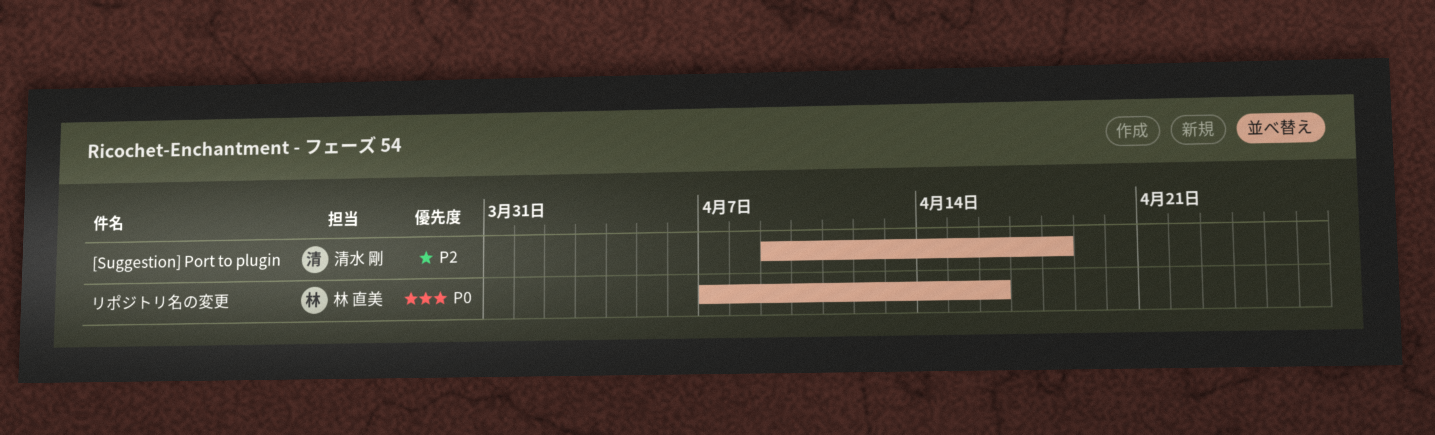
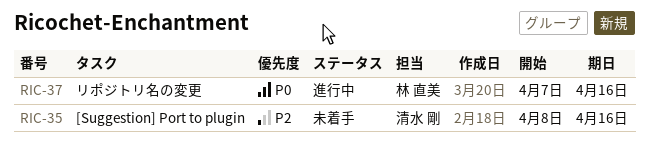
[Suggestion] Port to plugin, start: Apr 9 -> Apr 8
[Suggestion] Port to plugin, due: Apr 18 -> Apr 16

